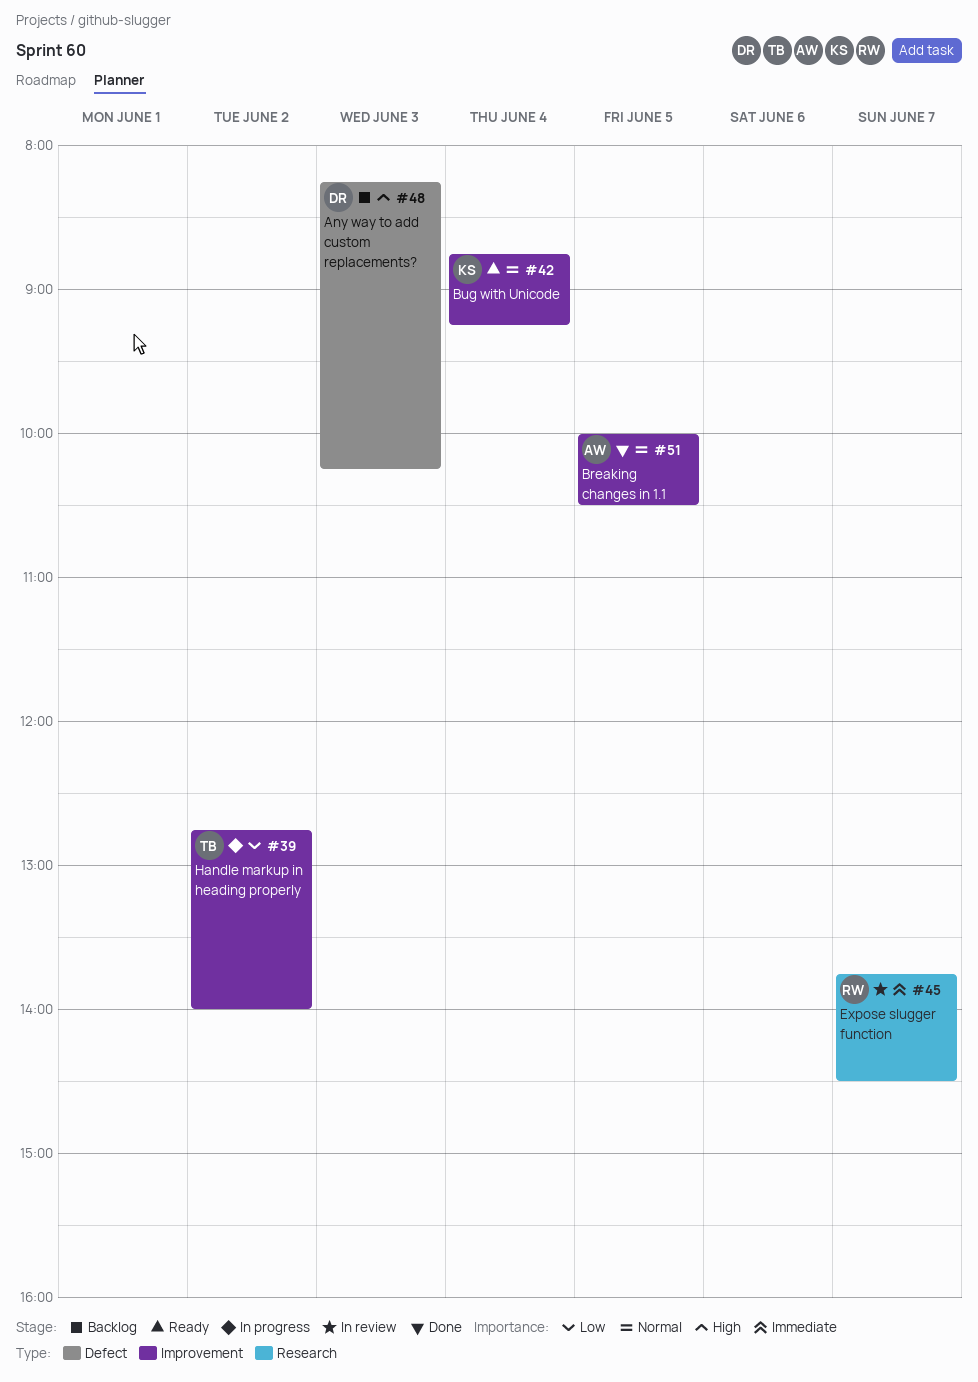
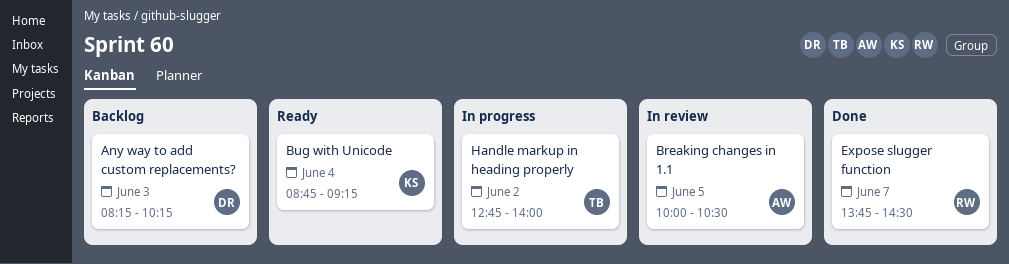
Breaking changes in 1.1, status: Done -> In review
Expose slugger function, status: In review -> Done

